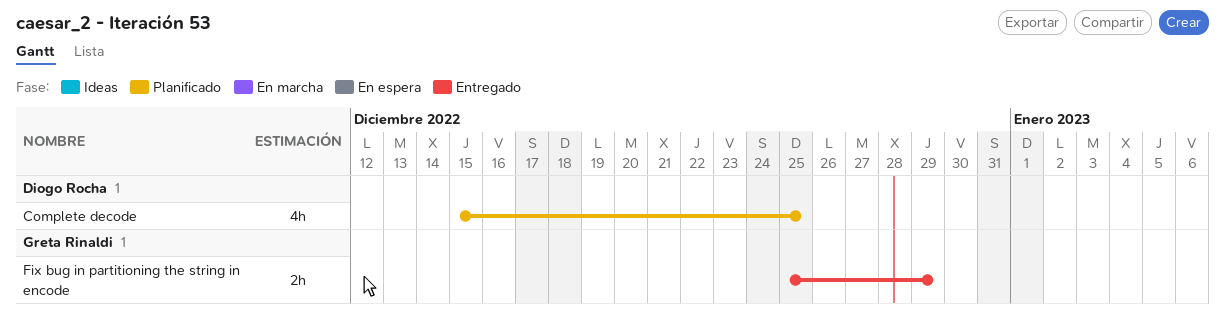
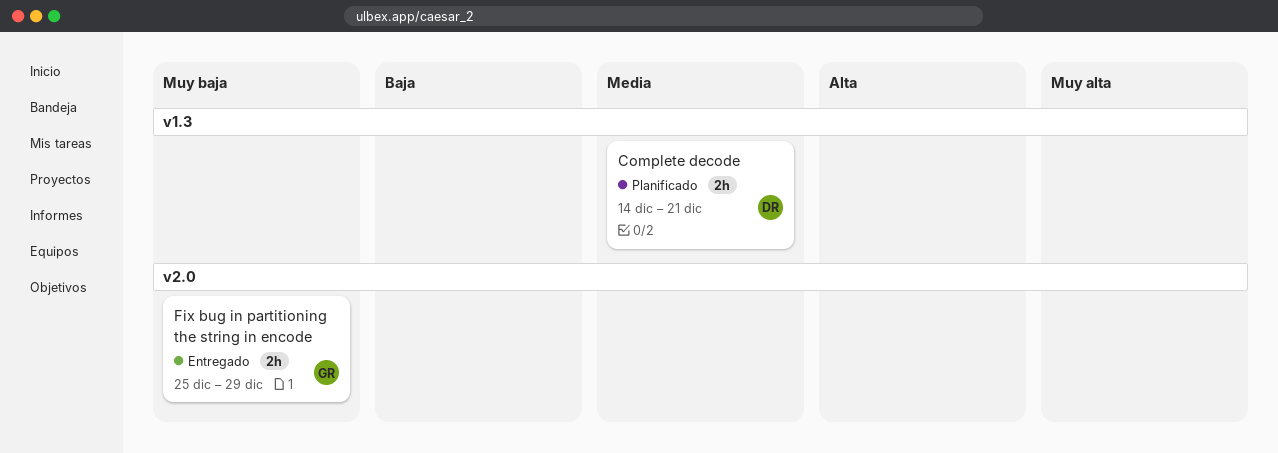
Complete decode, estimate: 4h -> 2h
Complete decode, start: Dec 15 -> Dec 14
Complete decode, due: Dec 25 -> Dec 21

